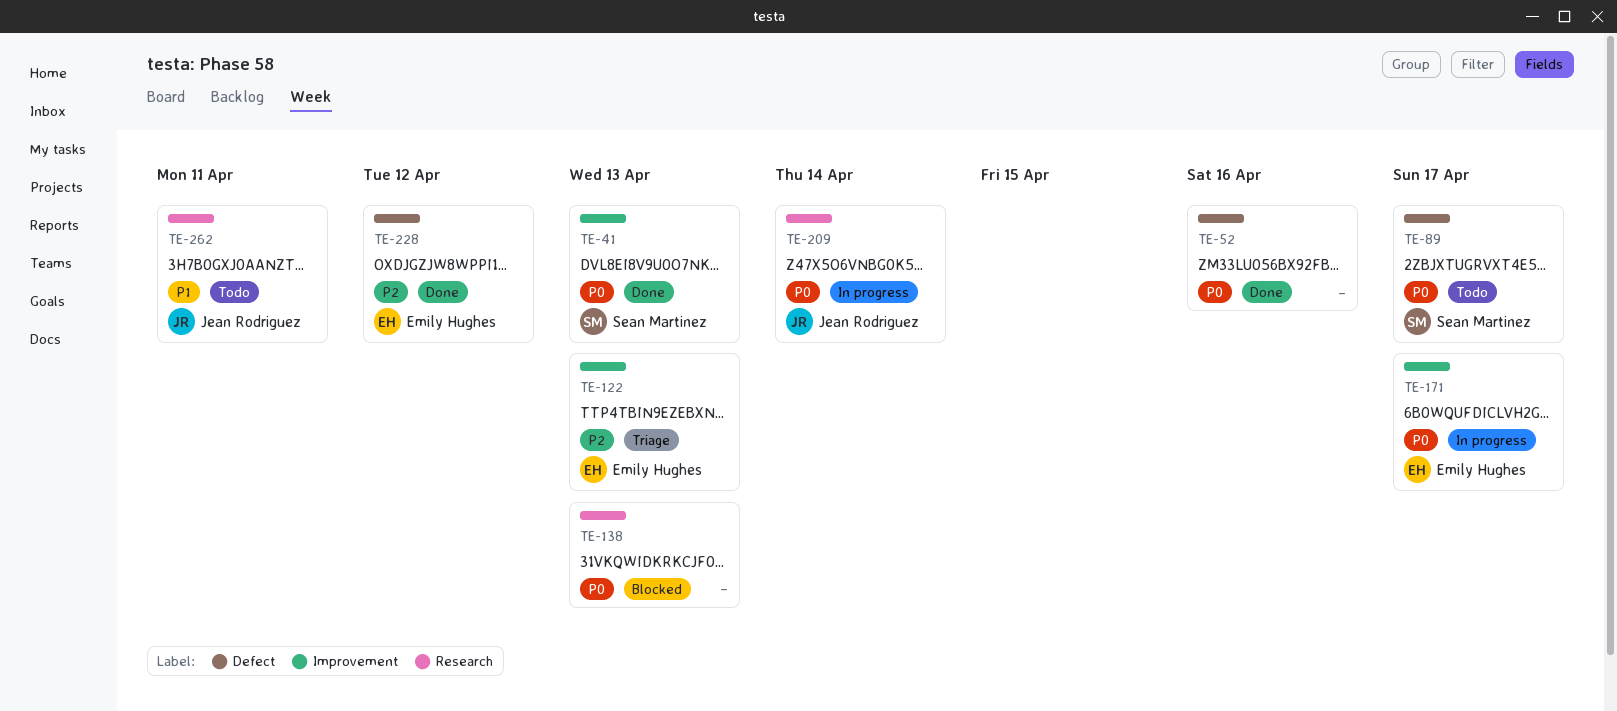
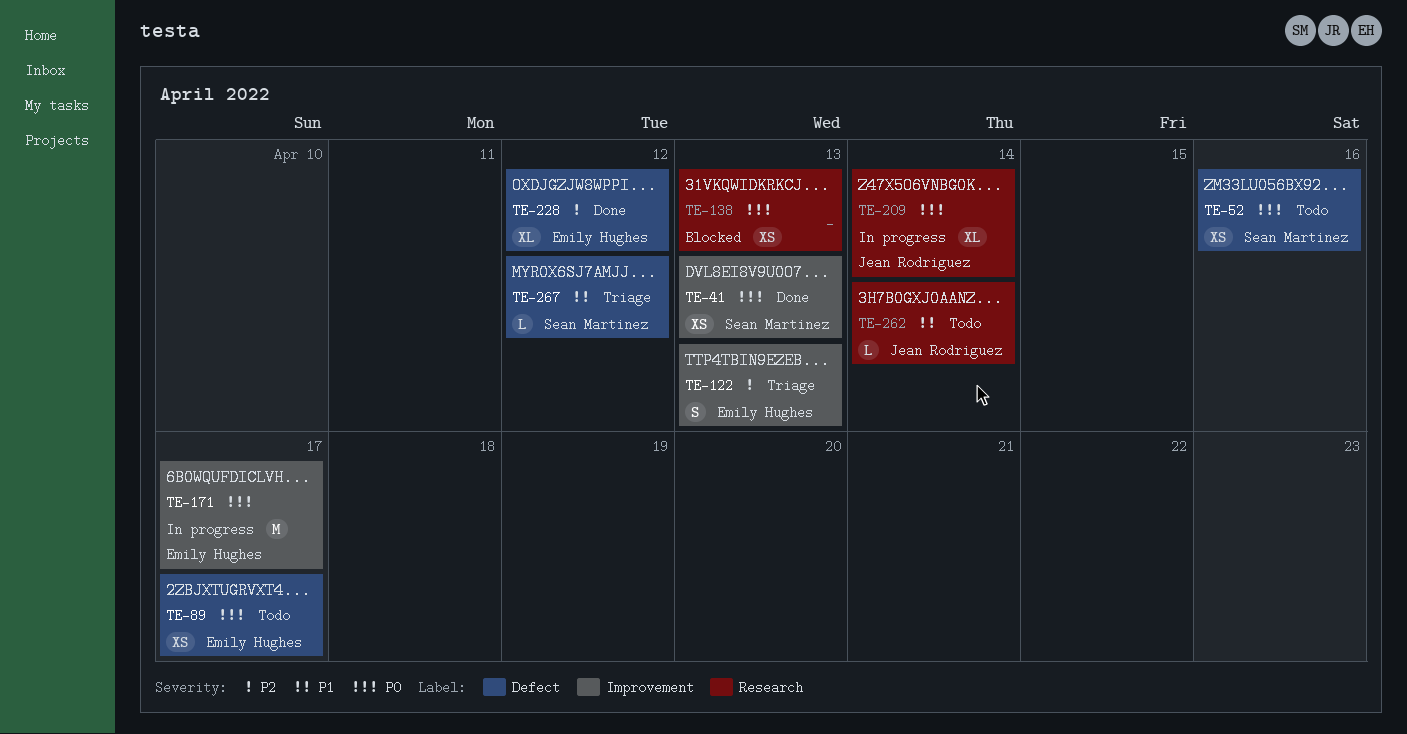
TE-52, status: Done -> Todo
TE-52, owner: none -> Sean Martinez
TE-89, owner: Sean Martinez -> Emily Hughes
TE-262, due: Apr 11 -> Apr 14
TE-267: none -> present

